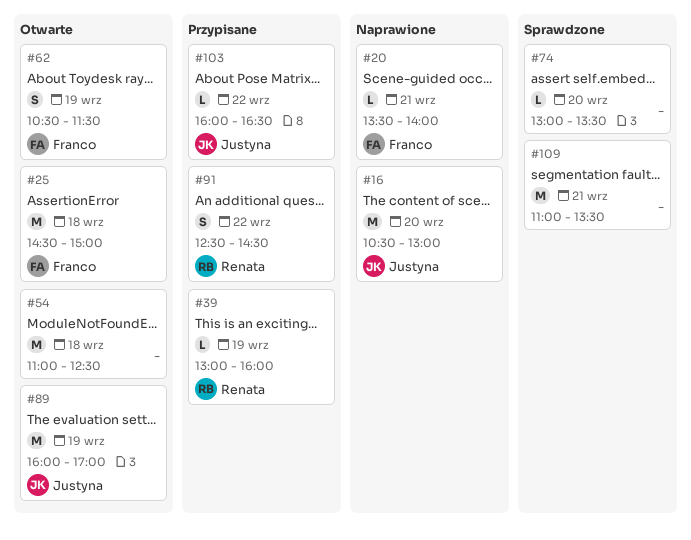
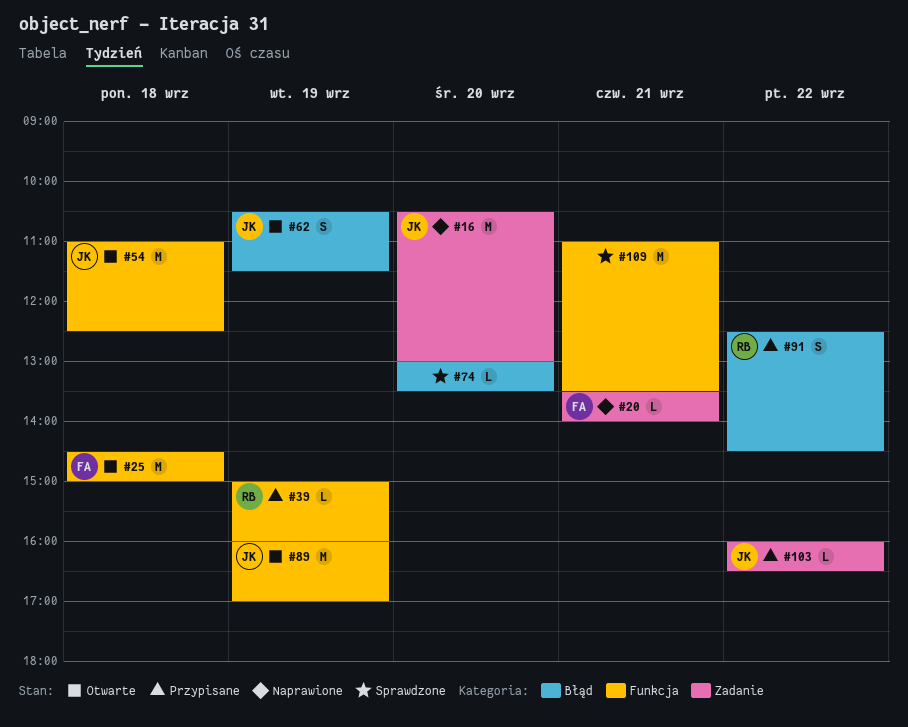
#39, begins: 13:00 -> 15:00
#54, owner: none -> Justyna
#62, owner: Franco -> Justyna

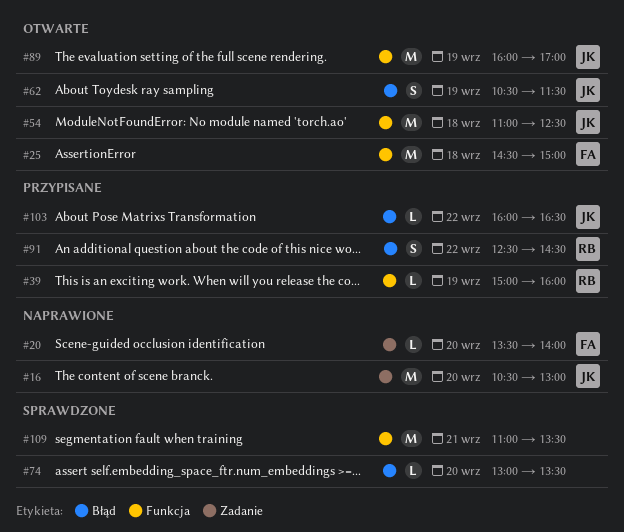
#20, day: Sep 21 -> Sep 20
#103, label: Zadanie -> Błąd

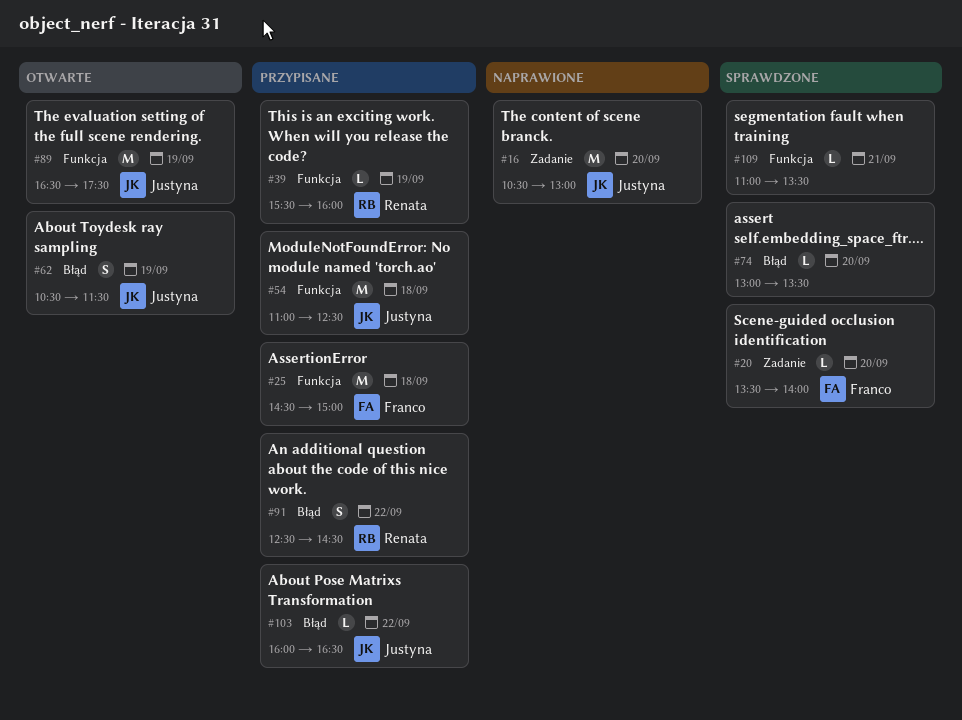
#20, status: Naprawione -> Sprawdzone
#25, status: Otwarte -> Przypisane
#39, begins: 15:00 -> 15:30
#54, status: Otwarte -> Przypisane
#89, begins: 16:00 -> 16:30
#89, ends: 17:00 -> 17:30
#109, estimate: M -> L

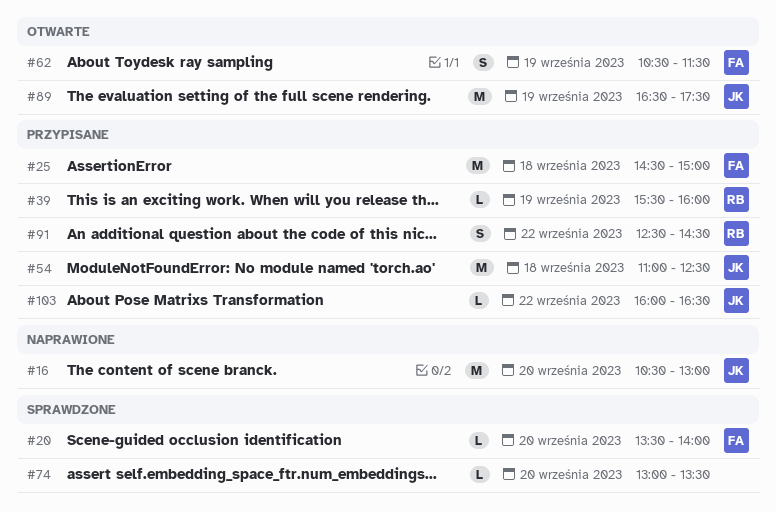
#62, owner: Justyna -> Franco
#109: present -> none

